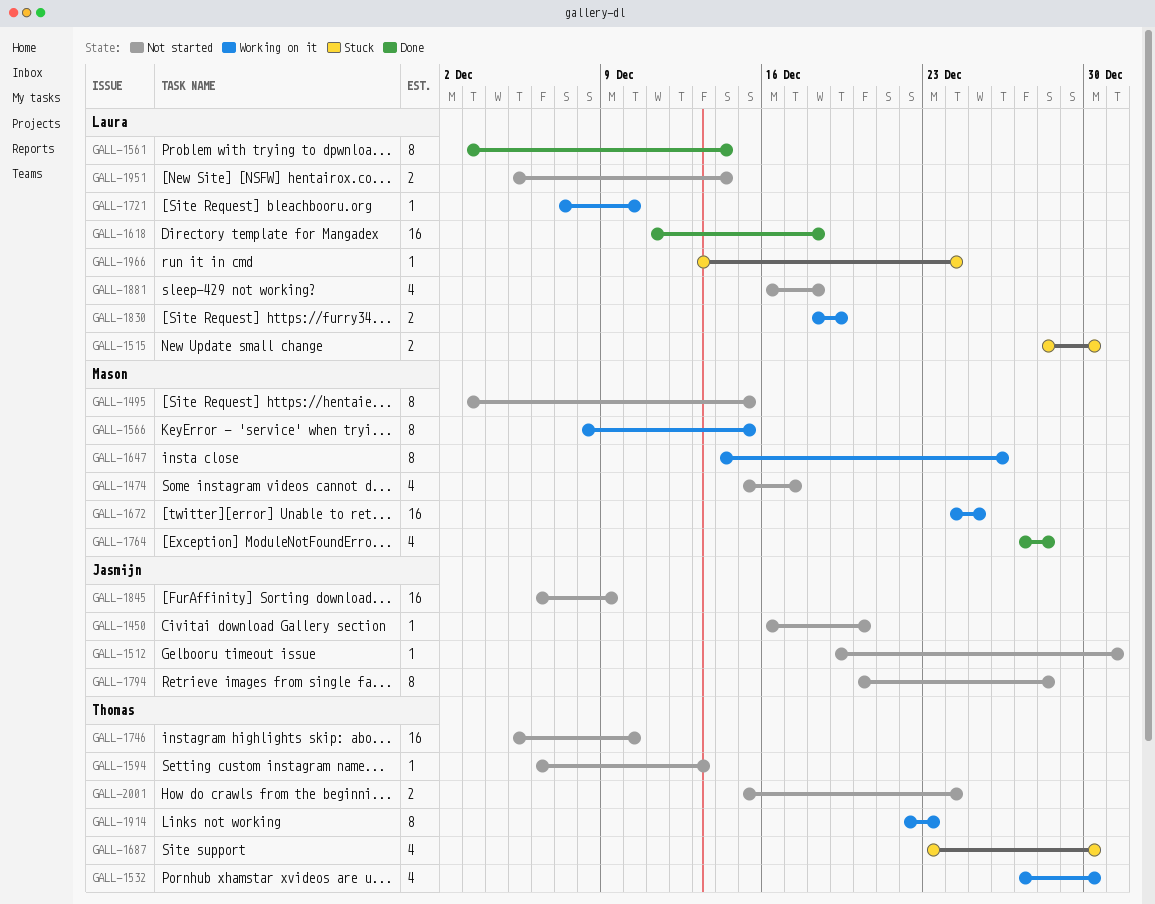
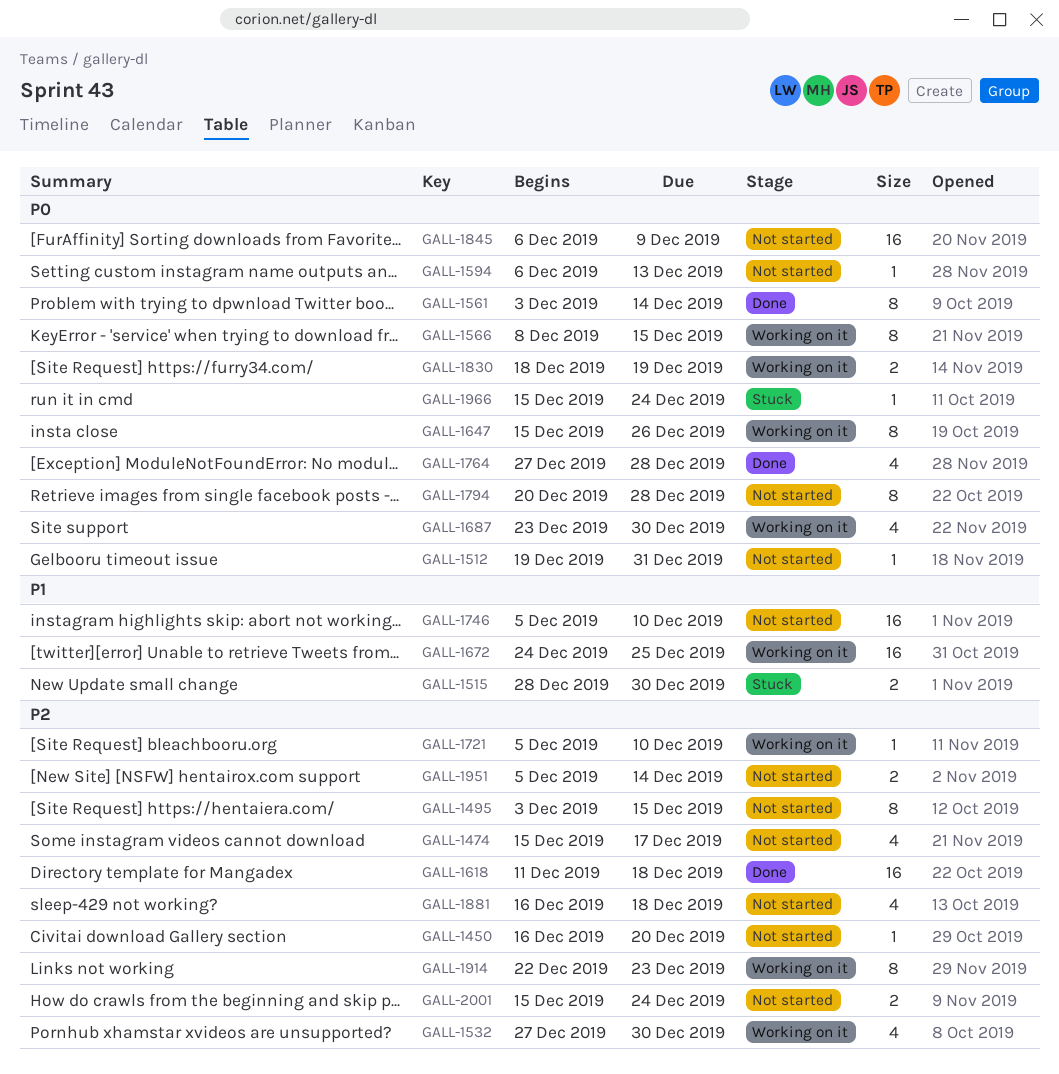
GALL-1647, start: Dec 14 -> Dec 15
GALL-1687, status: Stuck -> Working on it
GALL-1721, start: Dec 7 -> Dec 5
GALL-1966, start: Dec 13 -> Dec 15

